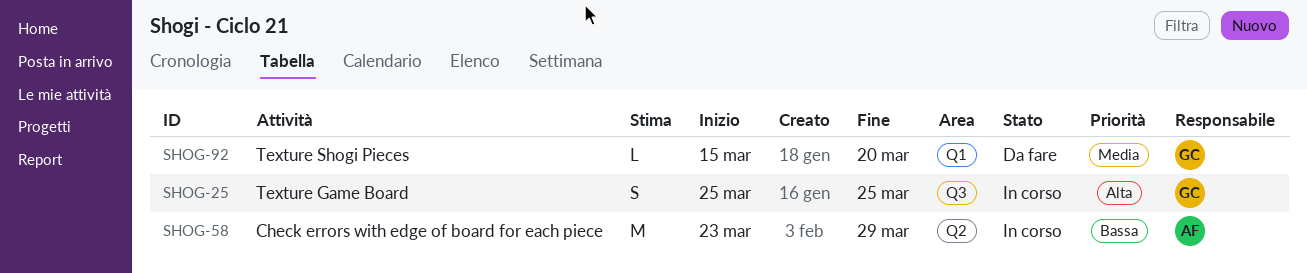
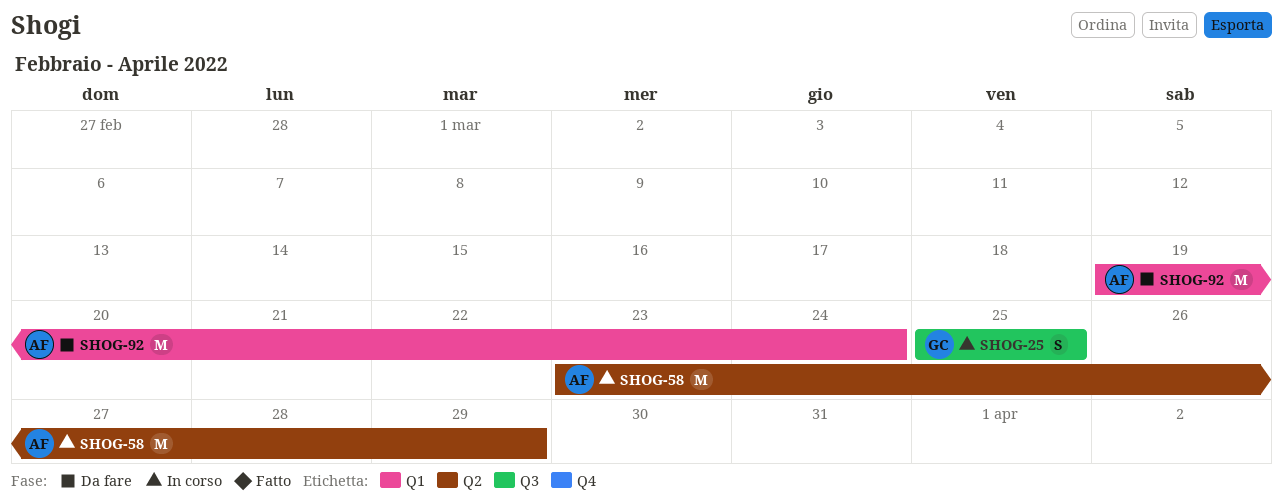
SHOG-92, owner: GC -> AF
SHOG-92, estimate: L -> M
SHOG-92, start: Mar 15 -> Mar 19
SHOG-92, due: Mar 20 -> Mar 24

